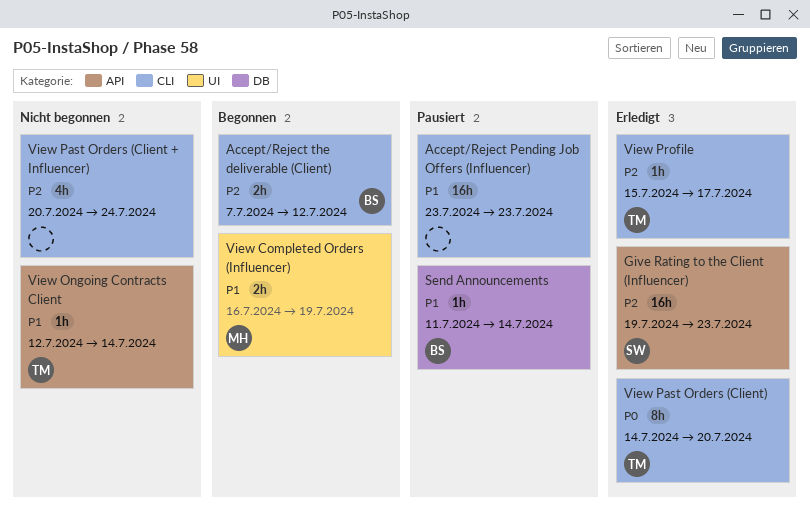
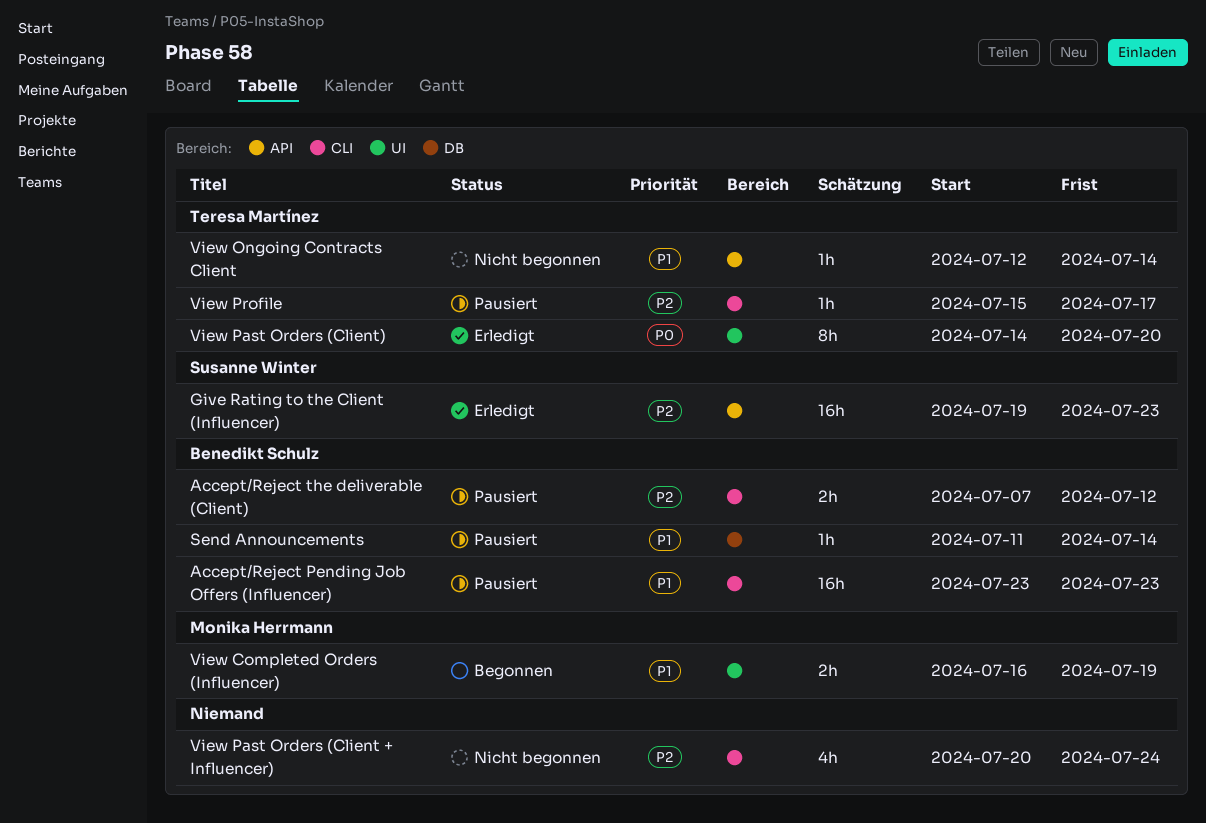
Accept/Reject Pending Job Offers (Influencer), owner: none -> Benedikt Schulz
Accept/Reject the deliverable (Client), status: Begonnen -> Pausiert
View Past Orders (Client), label: CLI -> UI
View Profile, status: Erledigt -> Pausiert

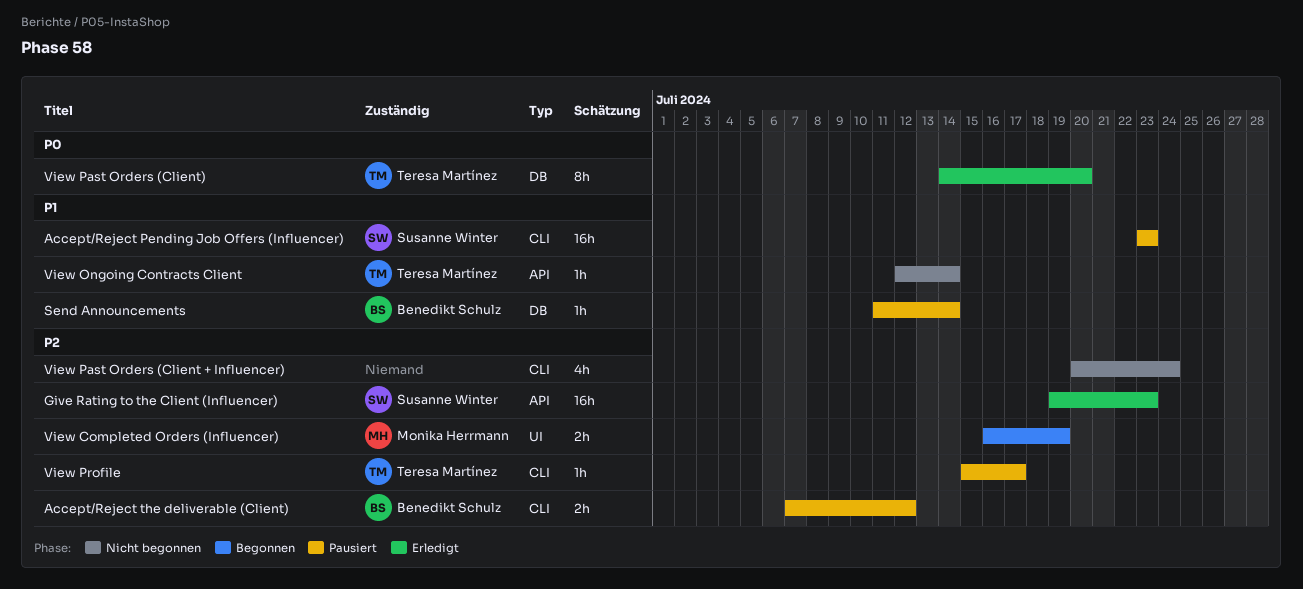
Accept/Reject Pending Job Offers (Influencer), owner: Benedikt Schulz -> Susanne Winter
View Completed Orders (Influencer), priority: P1 -> P2
View Past Orders (Client), label: UI -> DB

